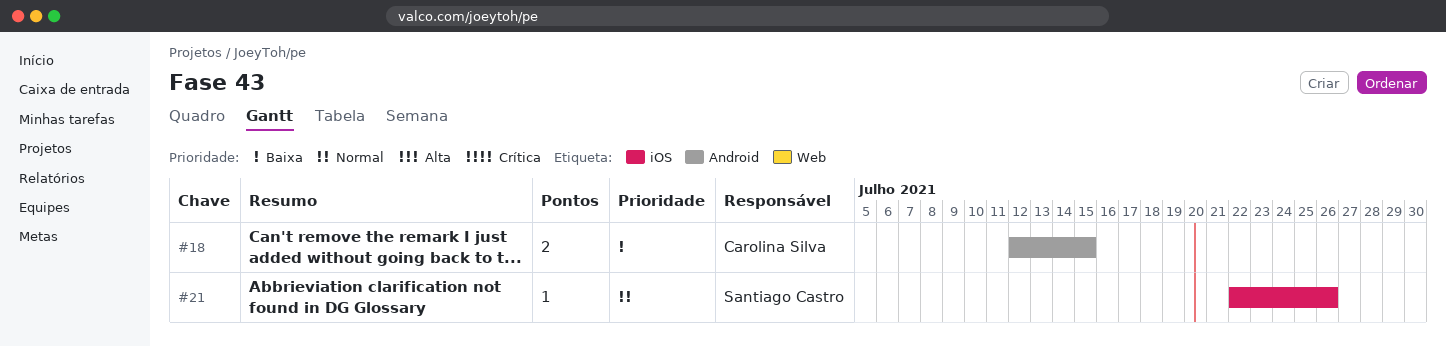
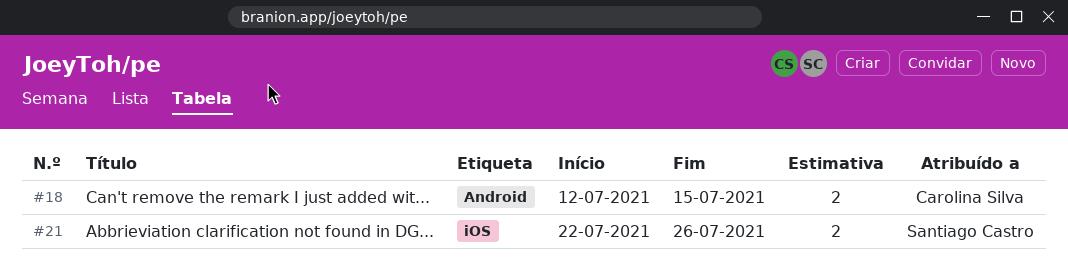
#21, estimate: 1 -> 2

